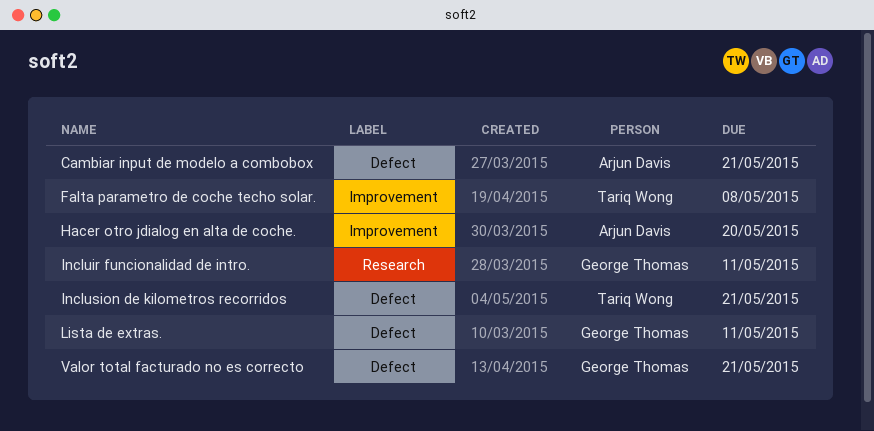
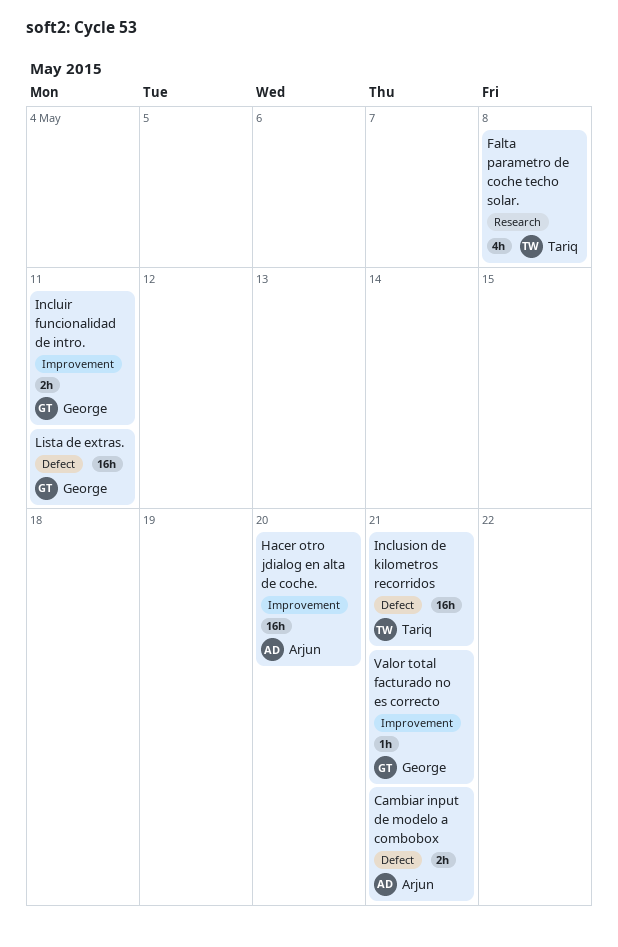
Falta parametro de coche techo solar., label: Improvement -> Research
Incluir funcionalidad de intro., label: Research -> Improvement
Valor total facturado no es correcto, label: Defect -> Improvement

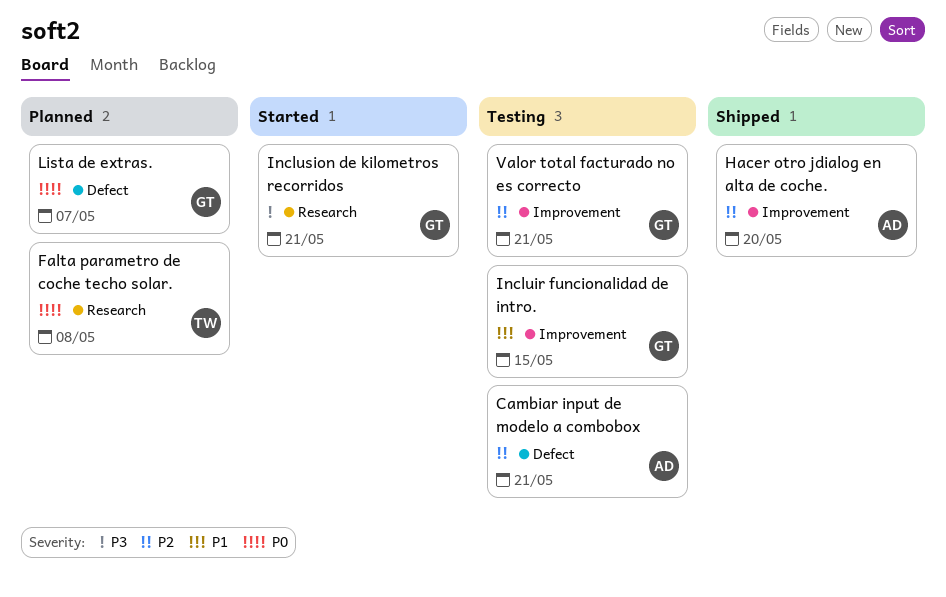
Incluir funcionalidad de intro., due: May 11 -> May 15
Inclusion de kilometros recorridos, owner: Tariq -> George
Inclusion de kilometros recorridos, label: Defect -> Research
Lista de extras., due: May 11 -> May 7

